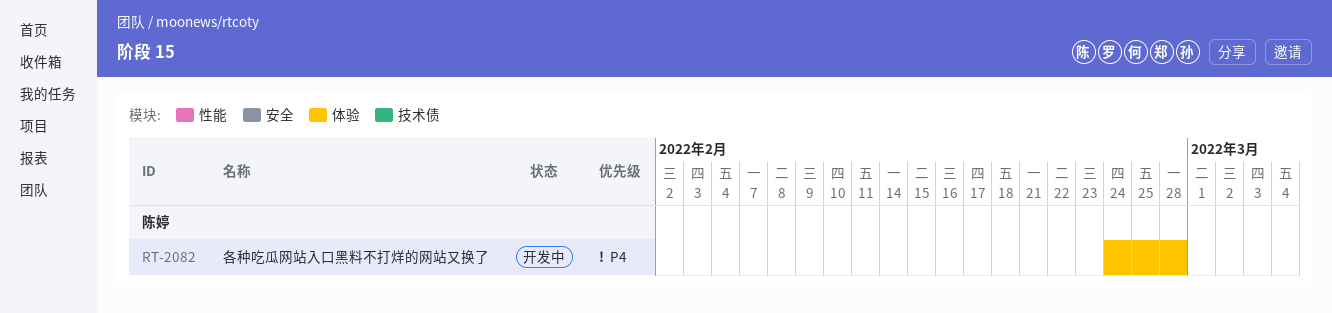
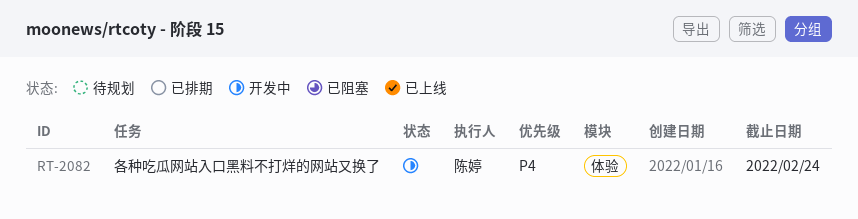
RT-2082, due: Feb 28 -> Feb 24

